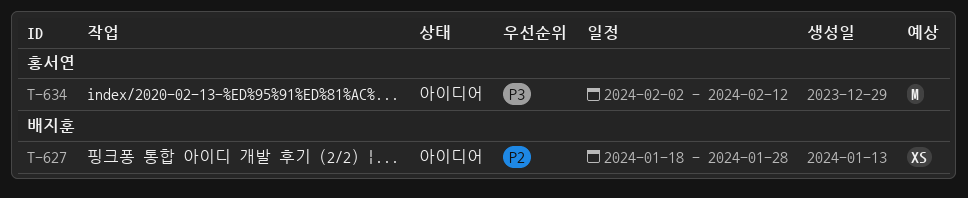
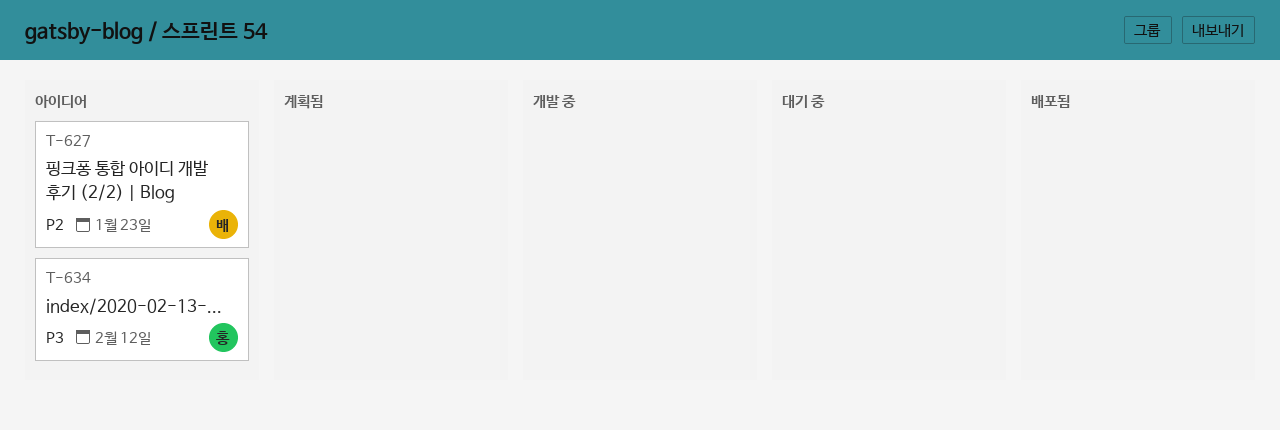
T-627, due: Jan 28 -> Jan 23

